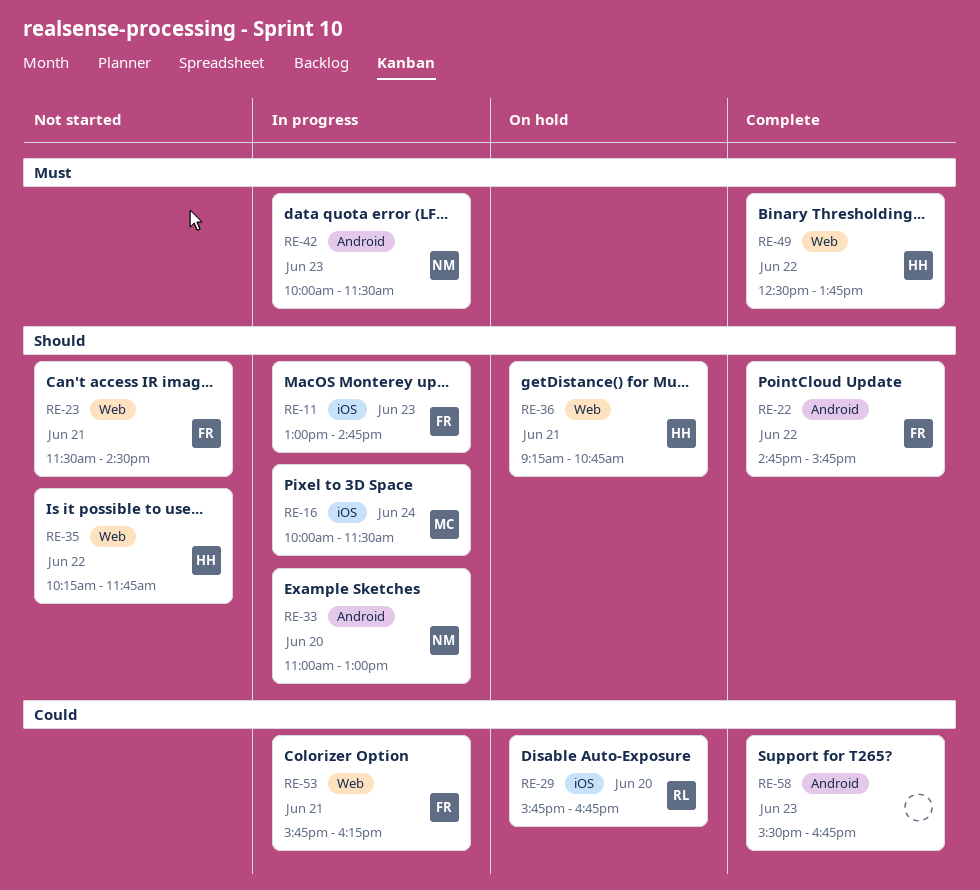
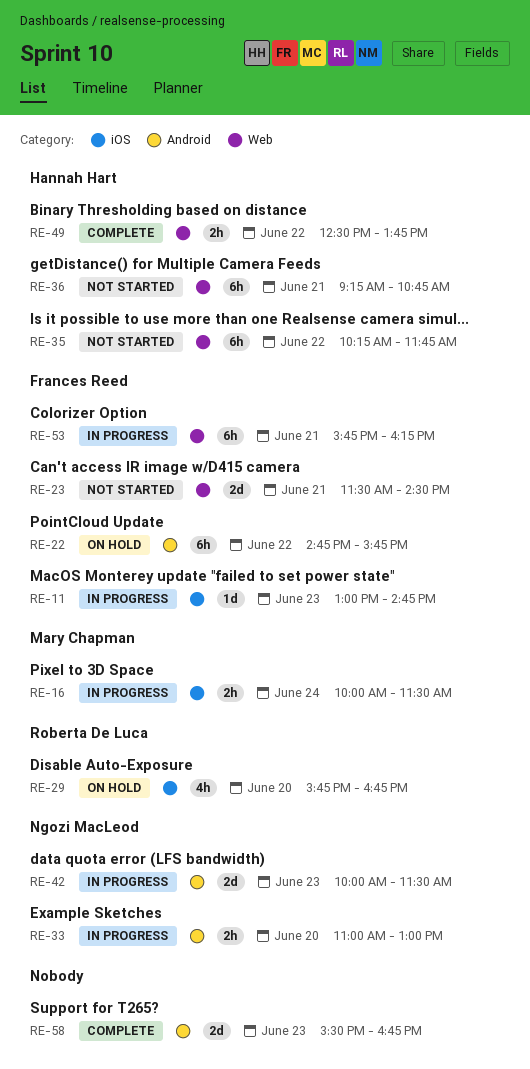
RE-22, status: Complete -> On hold
RE-36, status: On hold -> Not started

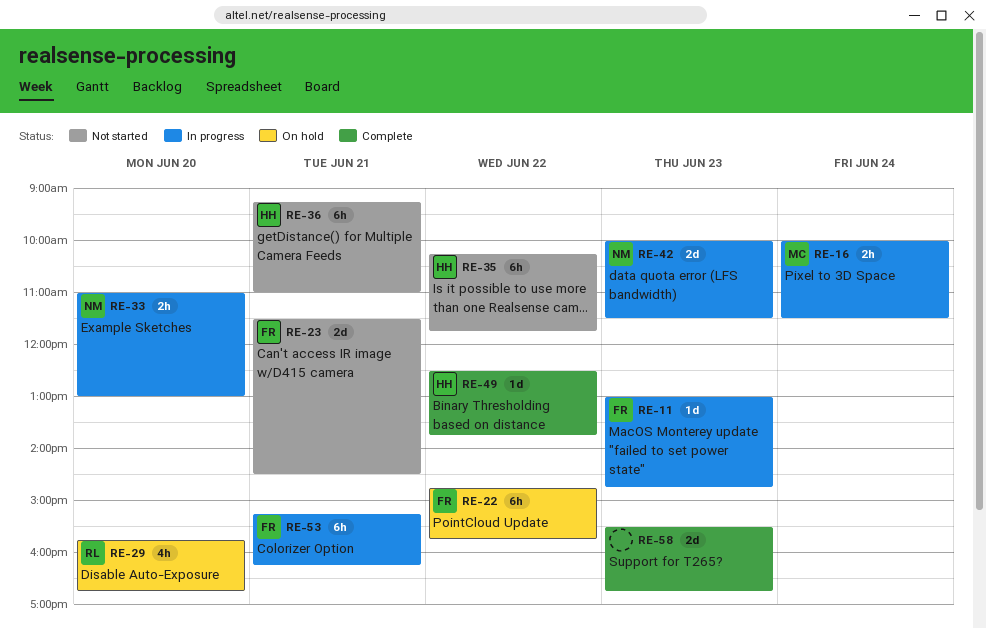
RE-36, ends: 10:45 -> 11:00
RE-49, estimate: 2h -> 1d
RE-53, begins: 15:45 -> 15:15

